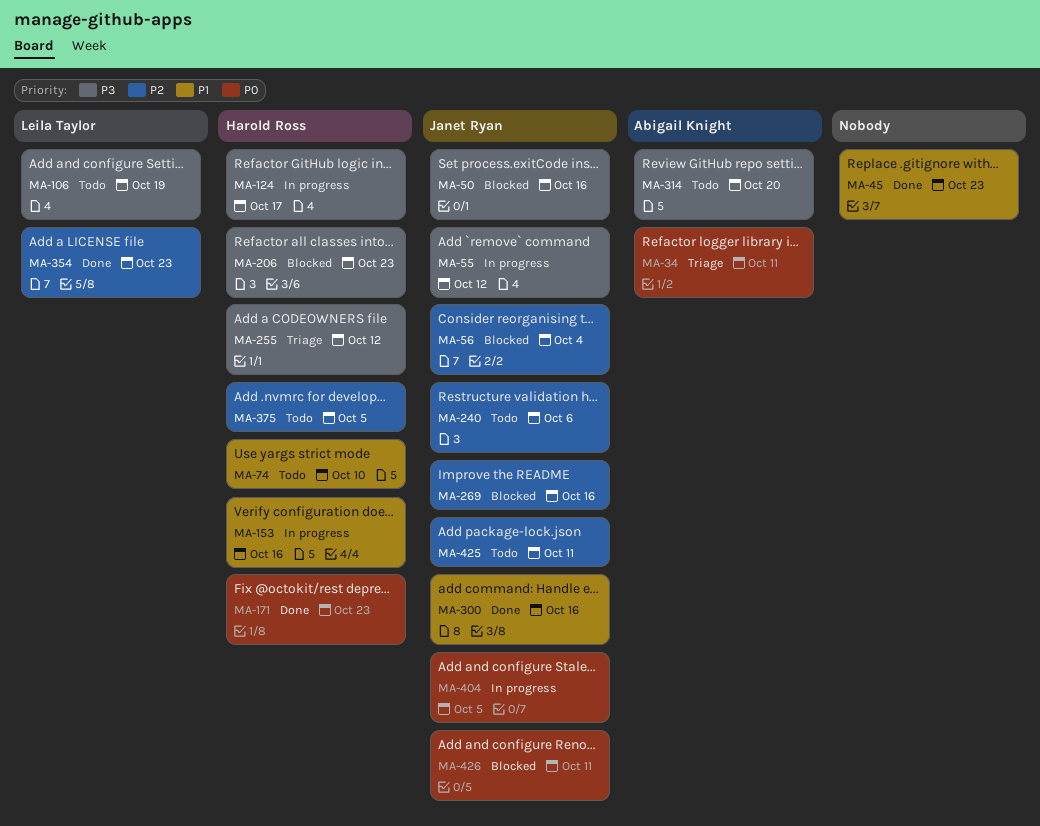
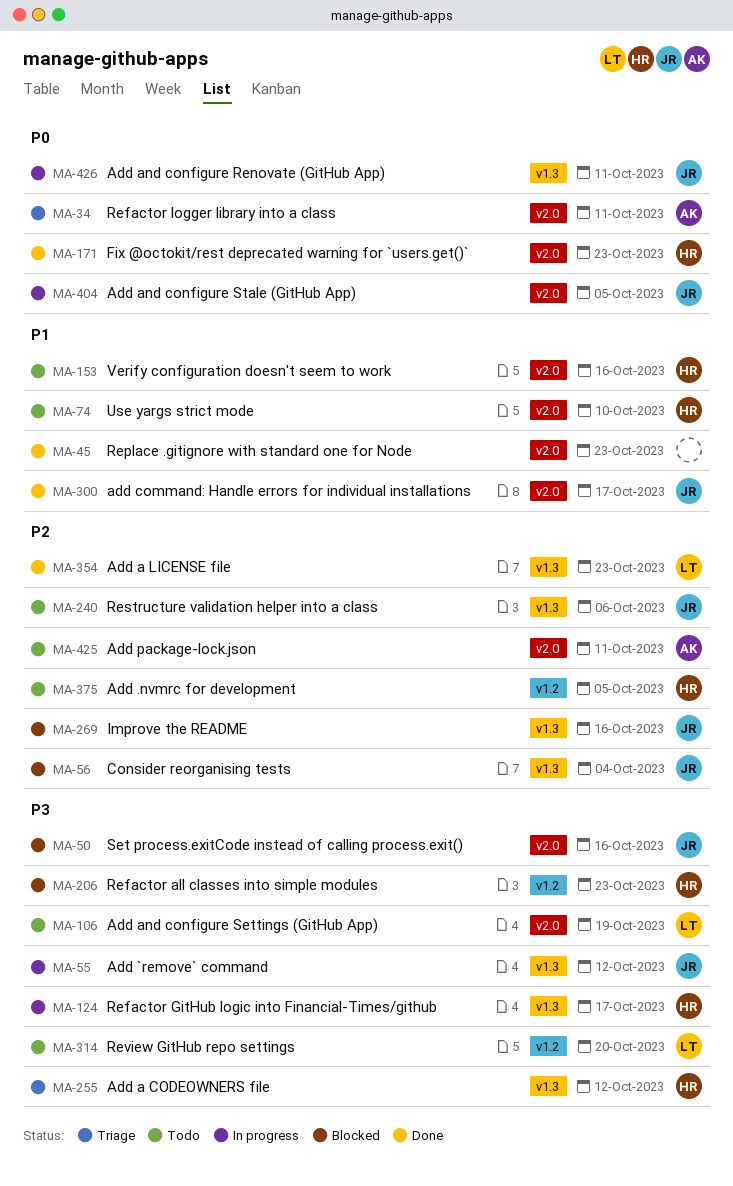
MA-153, status: In progress -> Todo
MA-300, due: Oct 16 -> Oct 17
MA-314, owner: Abigail Knight -> Leila Taylor
MA-425, owner: Janet Ryan -> Abigail Knight
MA-426, status: Blocked -> In progress

